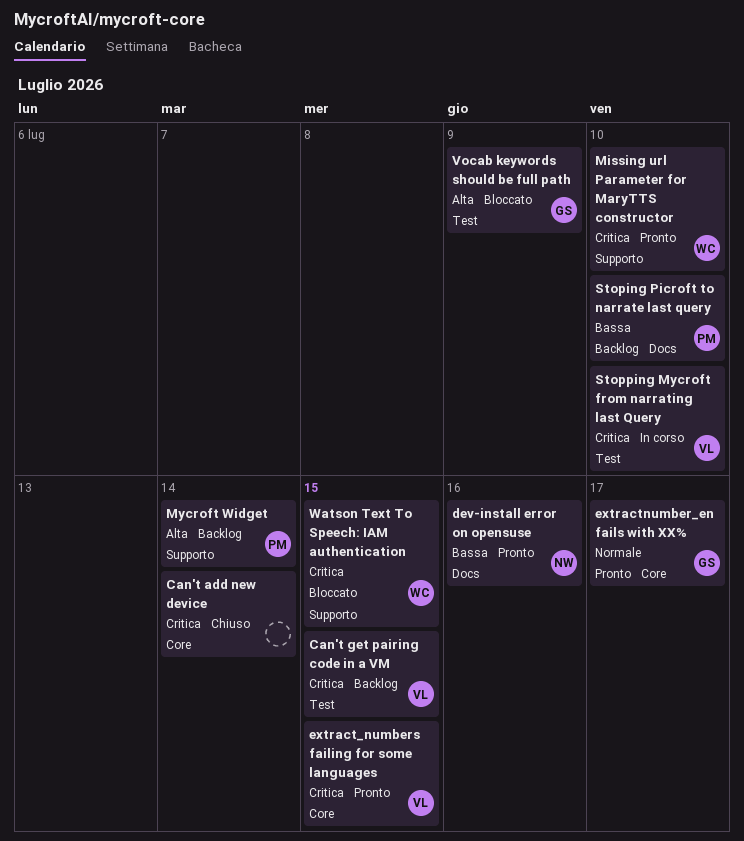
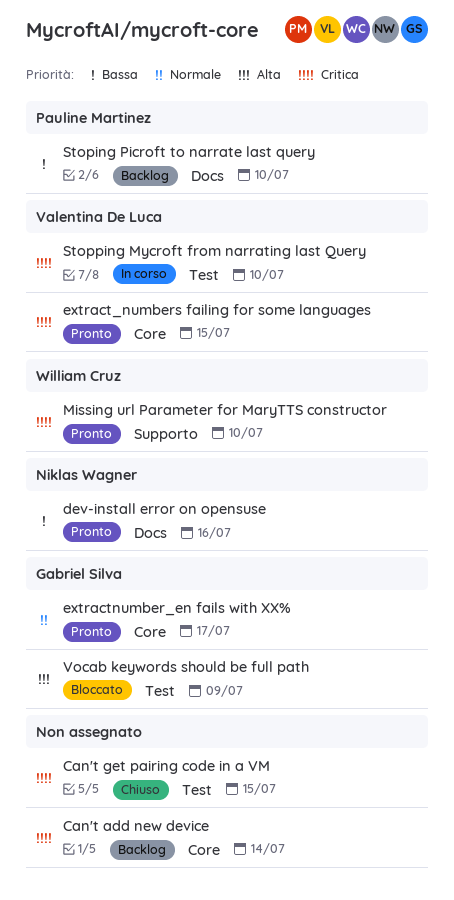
Can't add new device, status: Chiuso -> Backlog
Can't get pairing code in a VM, status: Backlog -> Chiuso
Can't get pairing code in a VM, owner: Valentina De Luca -> none
Mycroft Widget: present -> none
Watson Text To Speech: IAM authentication: present -> none

